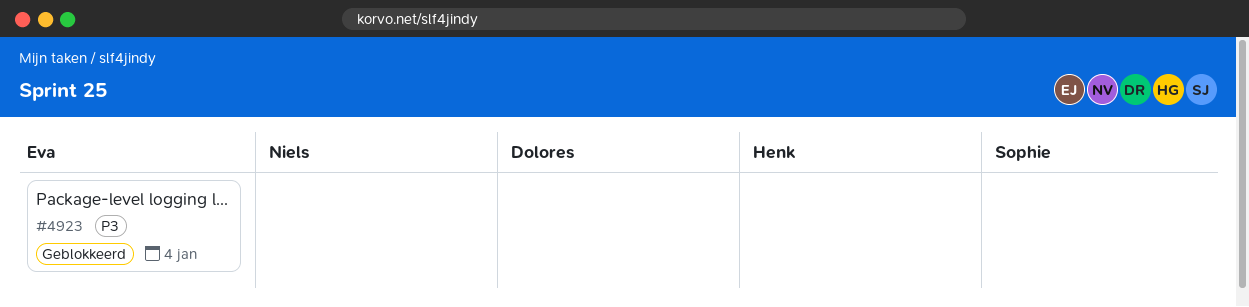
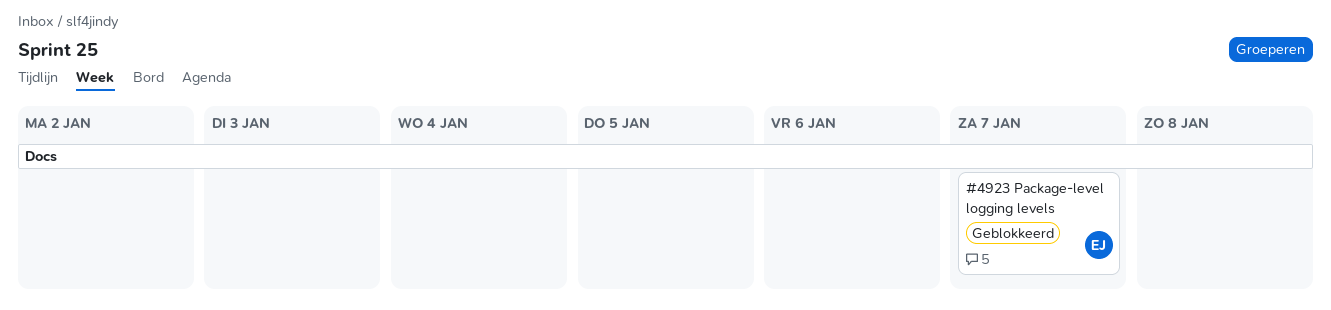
#4923, due: Jan 4 -> Jan 7

